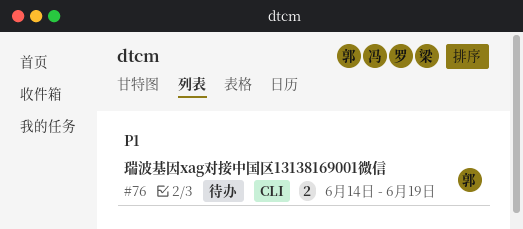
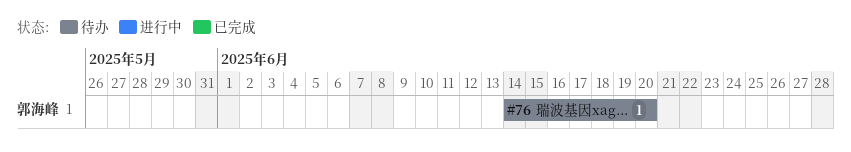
#76, estimate: 2 -> 1
#76, due: Jun 19 -> Jun 20

